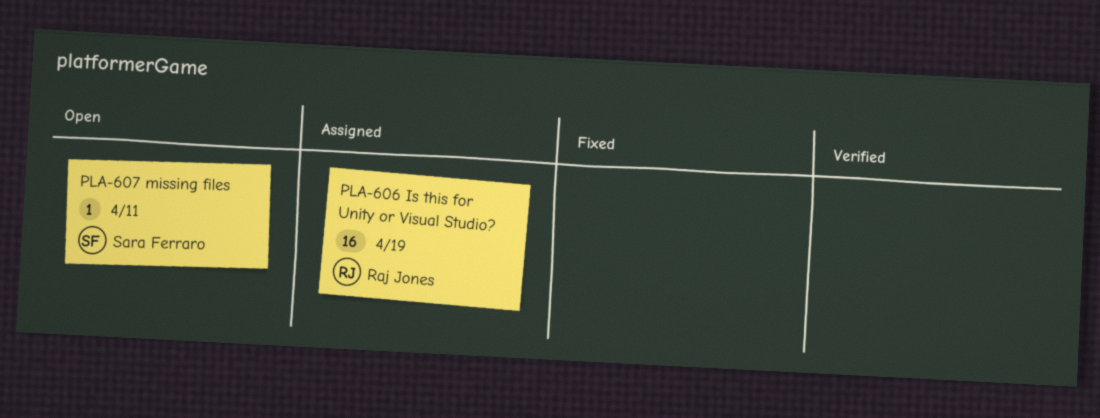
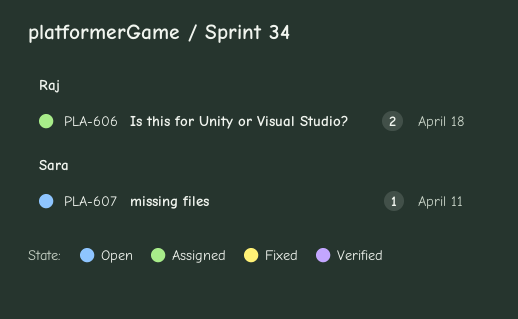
PLA-606, estimate: 16 -> 2
PLA-606, due: Apr 19 -> Apr 18

